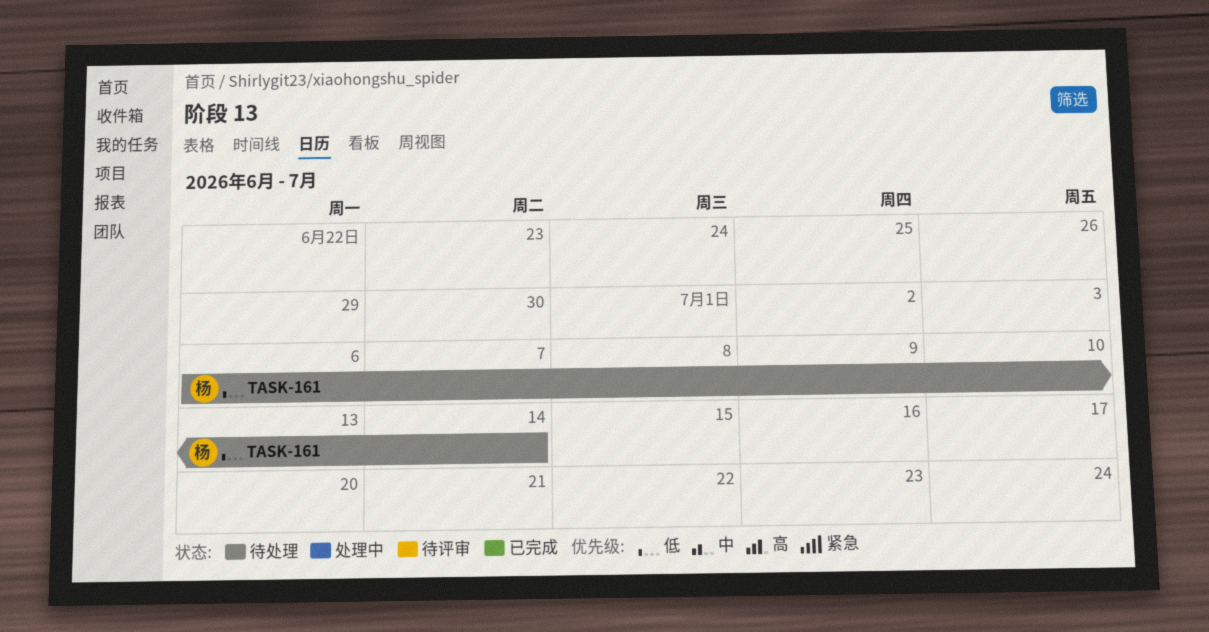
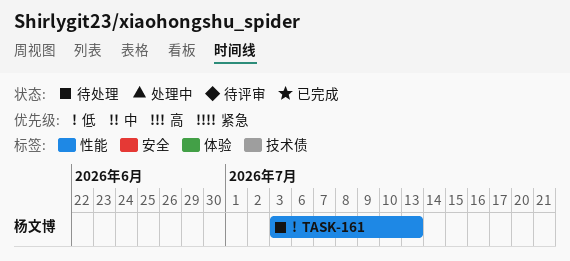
TASK-161, start: Jul 6 -> Jul 3
TASK-161, due: Jul 14 -> Jul 13

